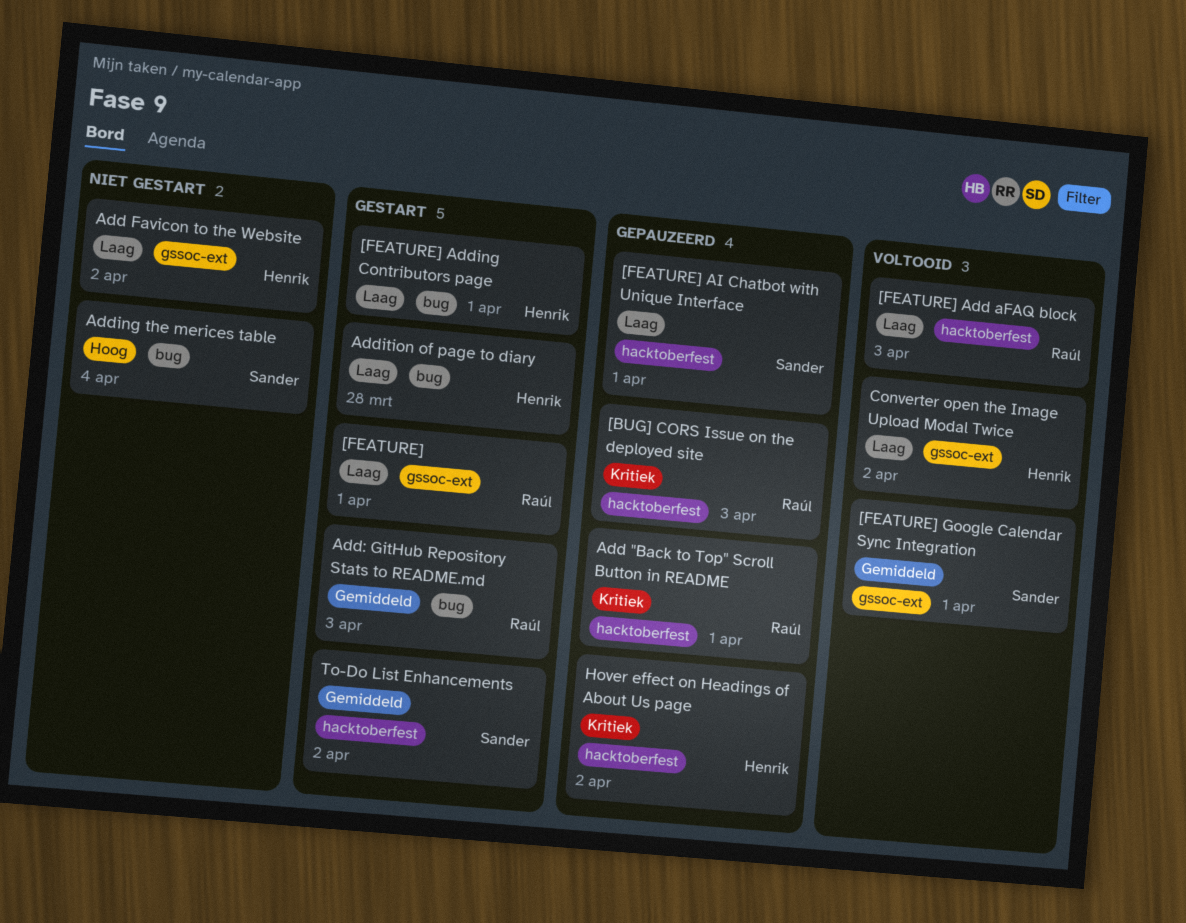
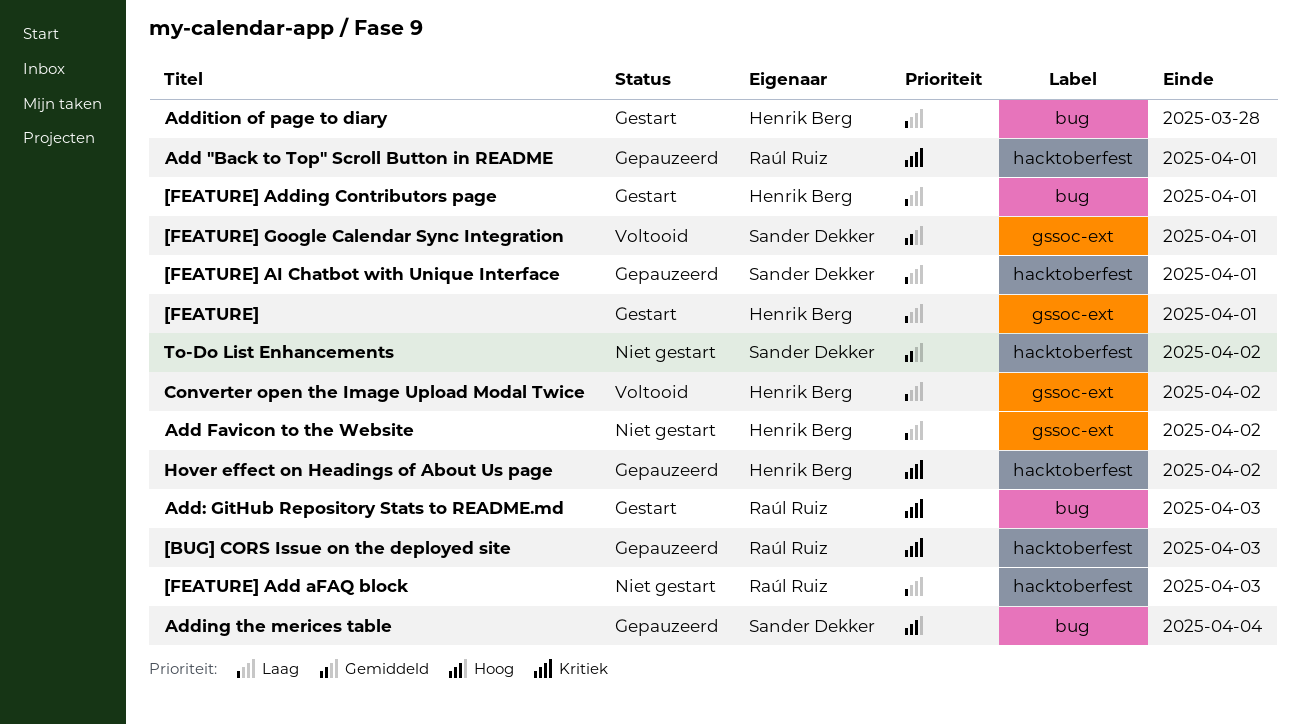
[FEATURE], owner: Raúl Ruiz -> Henrik Berg
[FEATURE] Add aFAQ block, status: Voltooid -> Niet gestart
Add: GitHub Repository Stats to README.md, priority: Gemiddeld -> Kritiek
Adding the merices table, status: Niet gestart -> Gepauzeerd
To-Do List Enhancements, status: Gestart -> Niet gestart

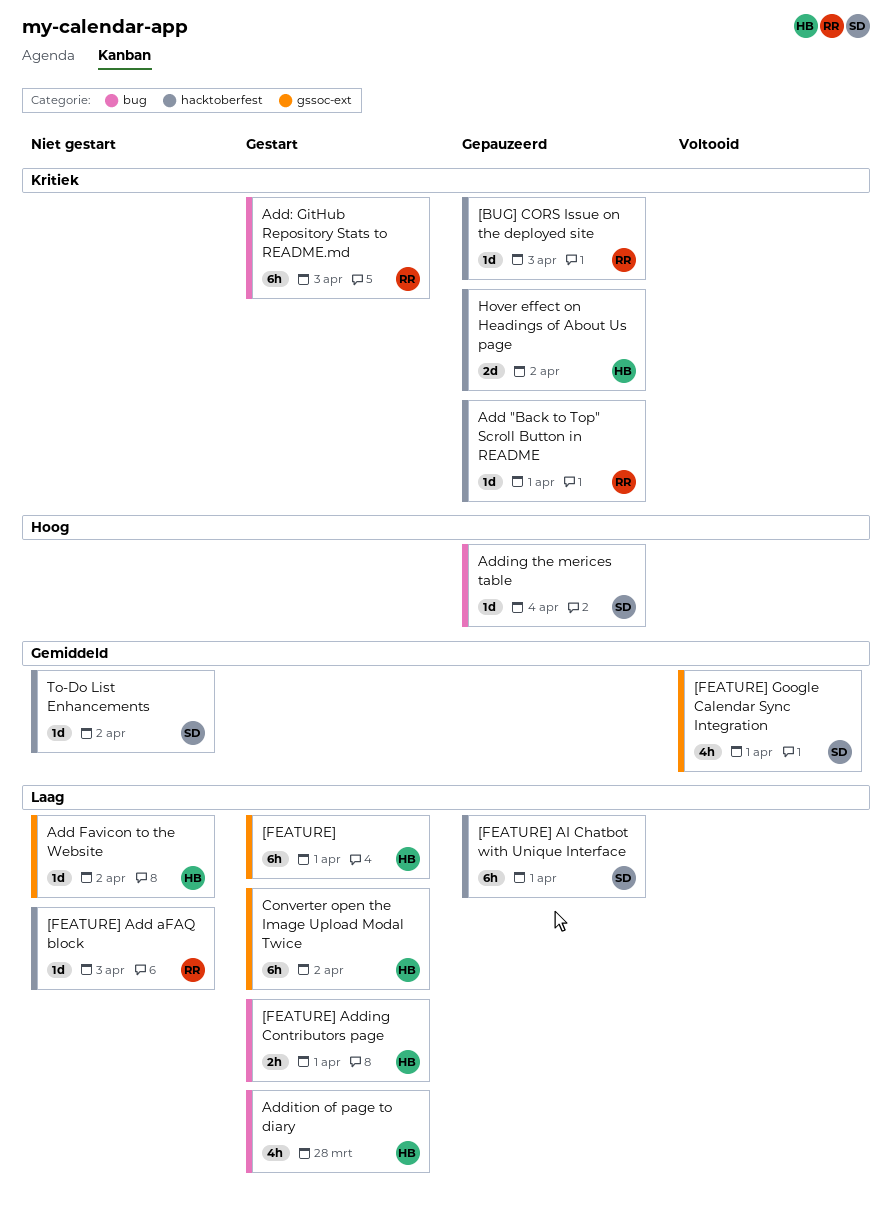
Converter open the Image Upload Modal Twice, status: Voltooid -> Gestart

